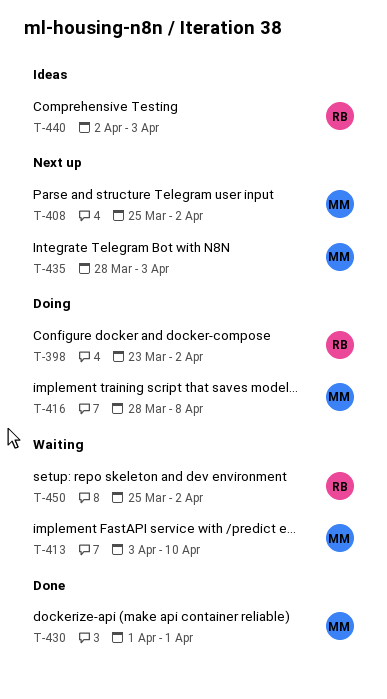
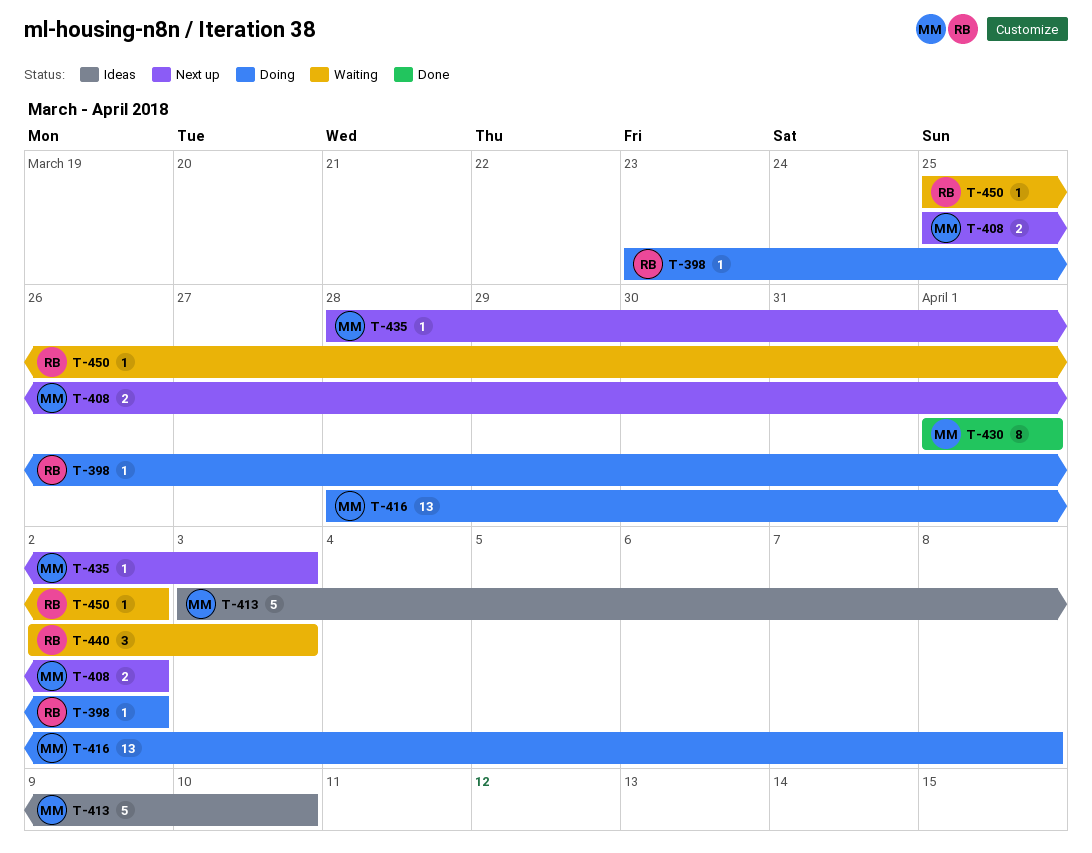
T-413, status: Waiting -> Ideas
T-440, status: Ideas -> Waiting

